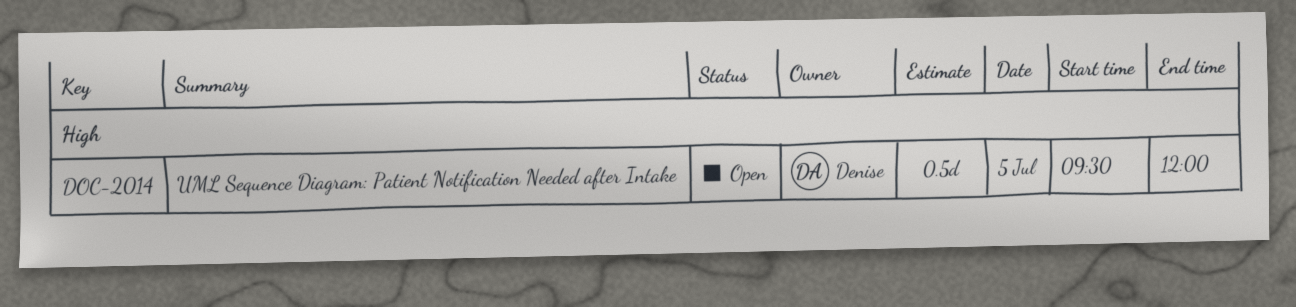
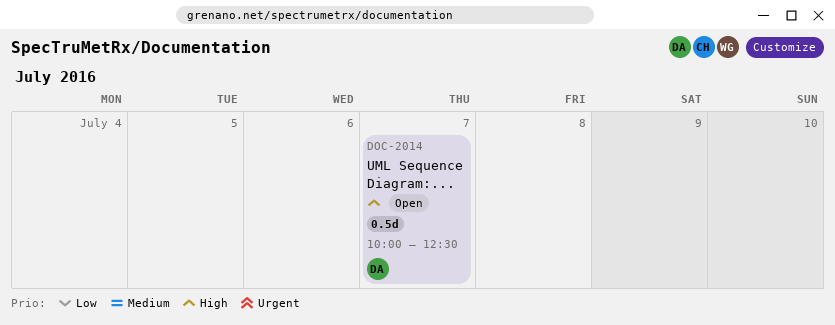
DOC-2014, day: Jul 5 -> Jul 7
DOC-2014, begins: 09:30 -> 10:00
DOC-2014, ends: 12:00 -> 12:30

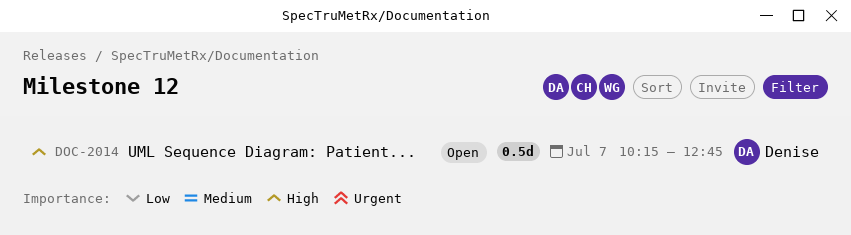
DOC-2014, begins: 10:00 -> 10:15
DOC-2014, ends: 12:30 -> 12:45

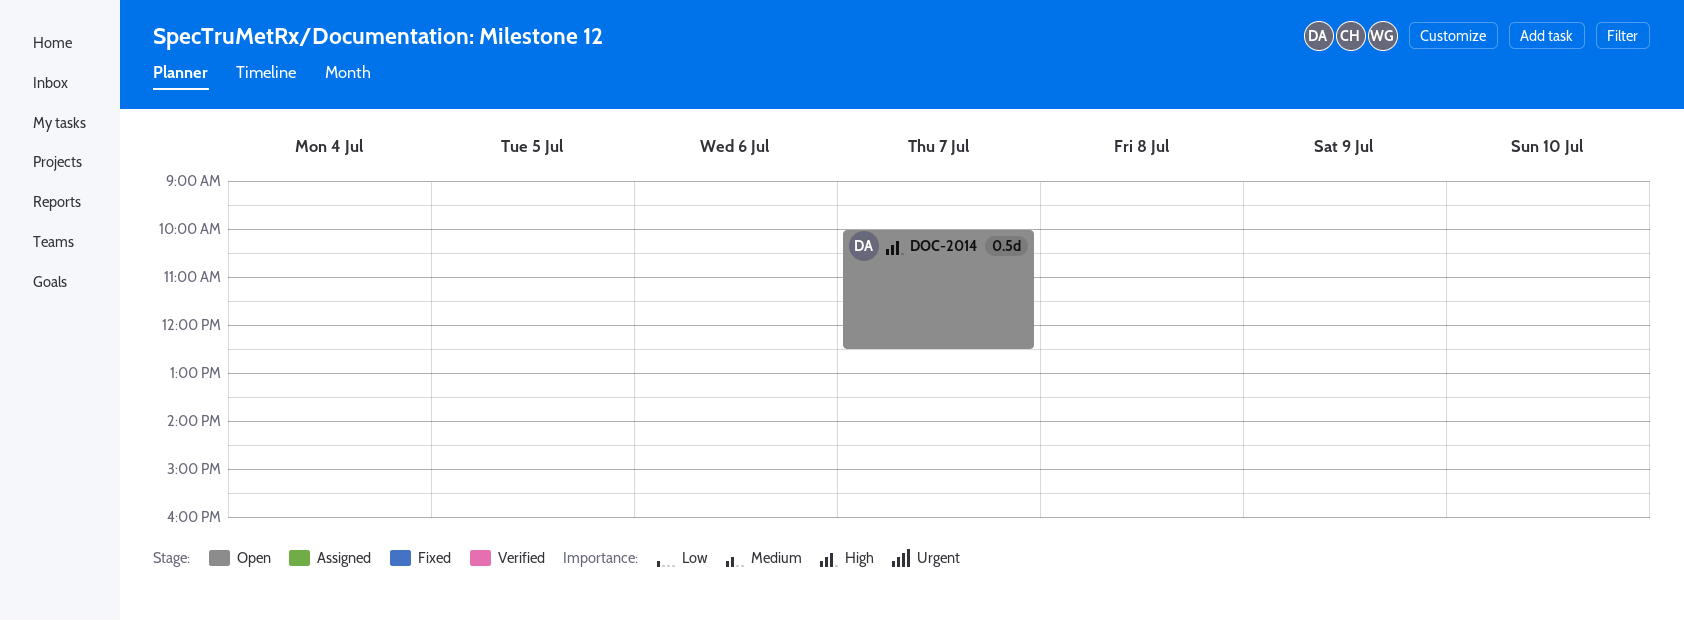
DOC-2014, begins: 10:15 -> 10:00
DOC-2014, ends: 12:45 -> 12:30

